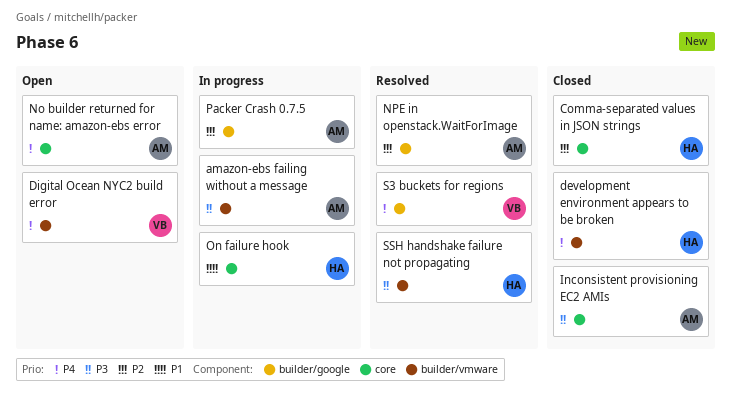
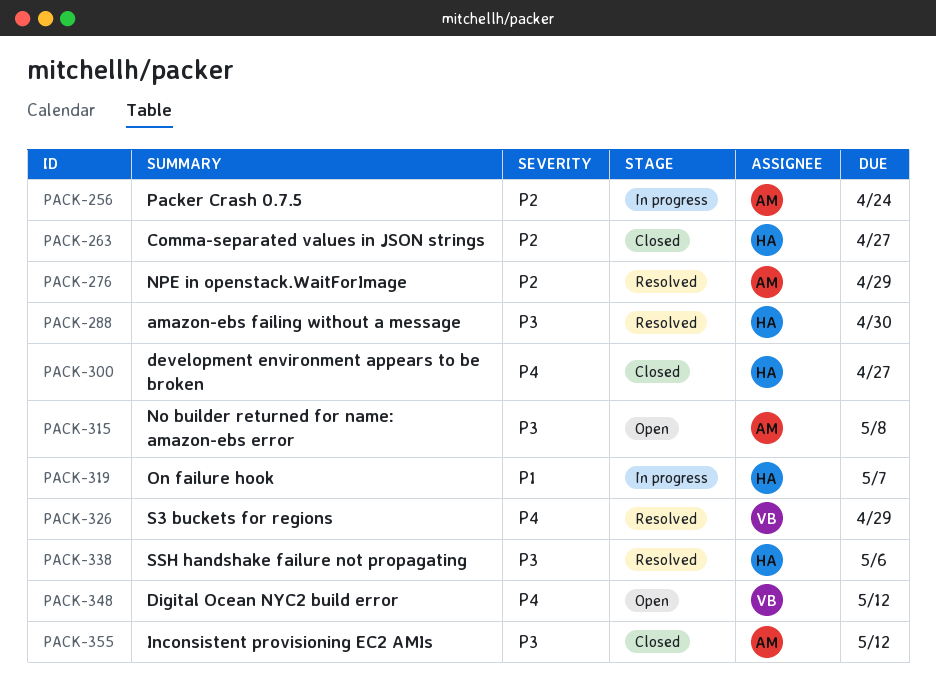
amazon-ebs failing without a message, status: In progress -> Resolved
amazon-ebs failing without a message, owner: AM -> HA
No builder returned for name: amazon-ebs error, priority: P4 -> P3

